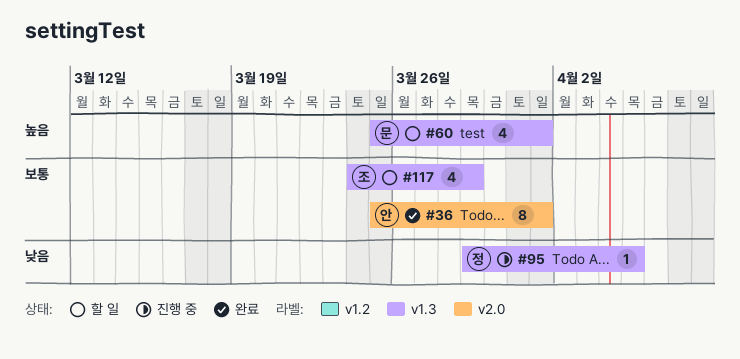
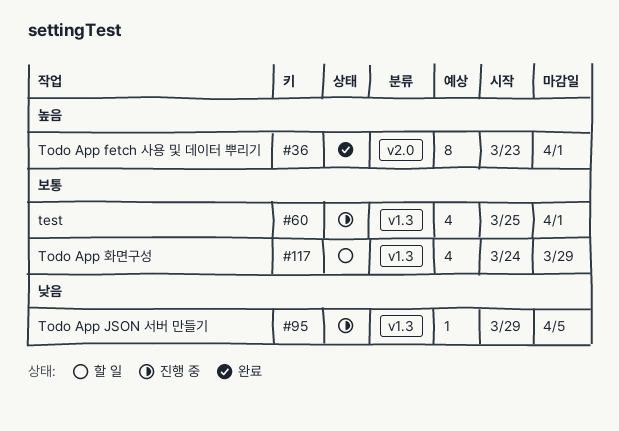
#36, priority: 보통 -> 높음
#36, start: Mar 25 -> Mar 23
#60, status: 할 일 -> 진행 중
#60, priority: 높음 -> 보통

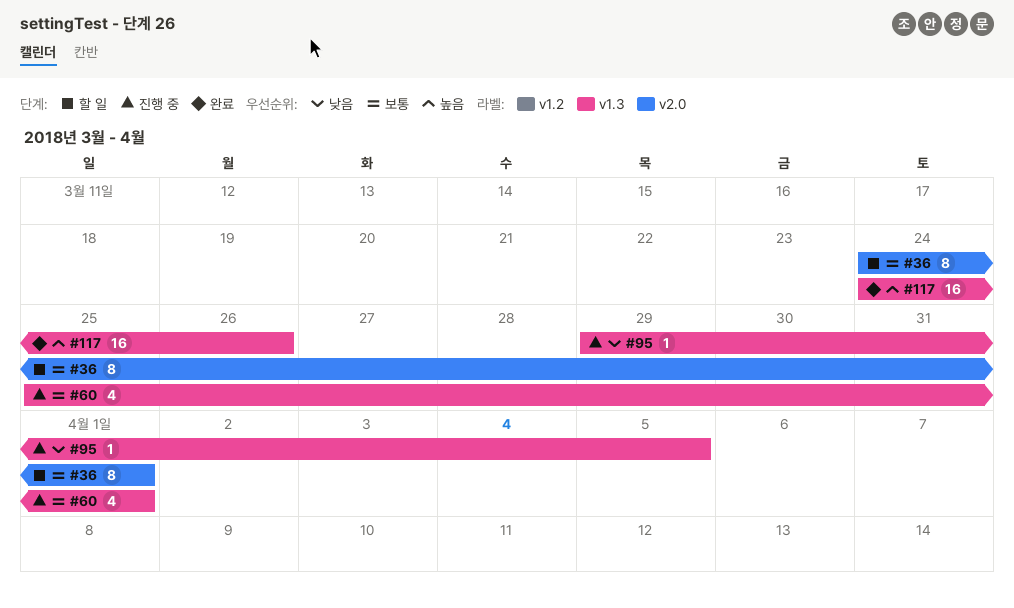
#36, status: 완료 -> 할 일
#36, priority: 높음 -> 보통
#36, start: Mar 23 -> Mar 24
#117, status: 할 일 -> 완료
#117, priority: 보통 -> 높음
#117, estimate: 4 -> 16
#117, due: Mar 29 -> Mar 26

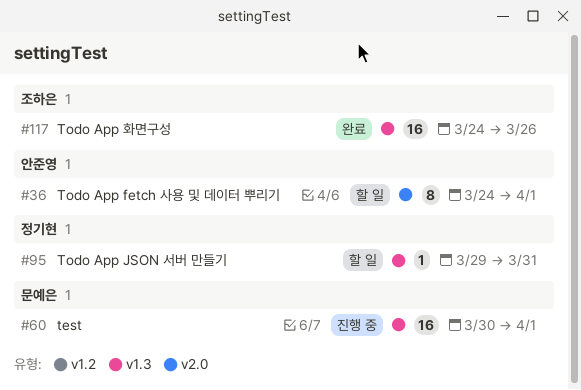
#60, estimate: 4 -> 16
#60, start: Mar 25 -> Mar 30
#95, status: 진행 중 -> 할 일
#95, due: Apr 5 -> Mar 31

